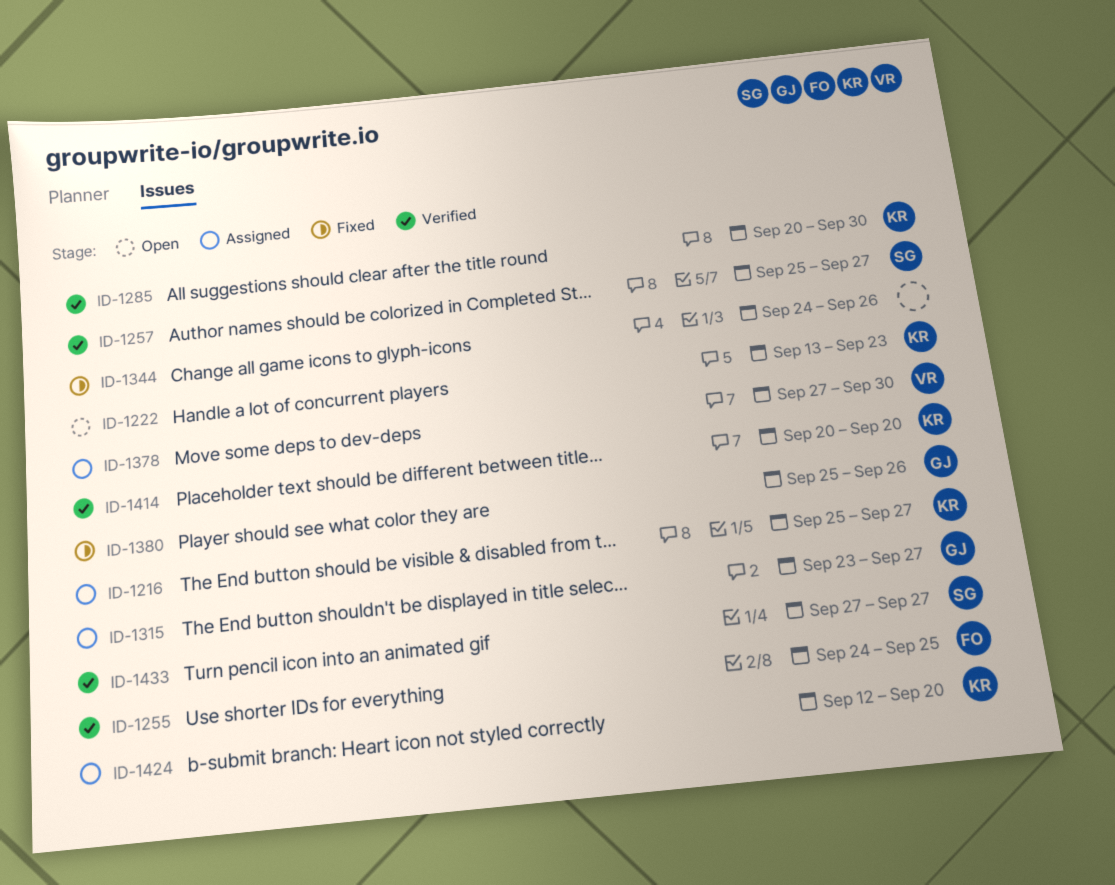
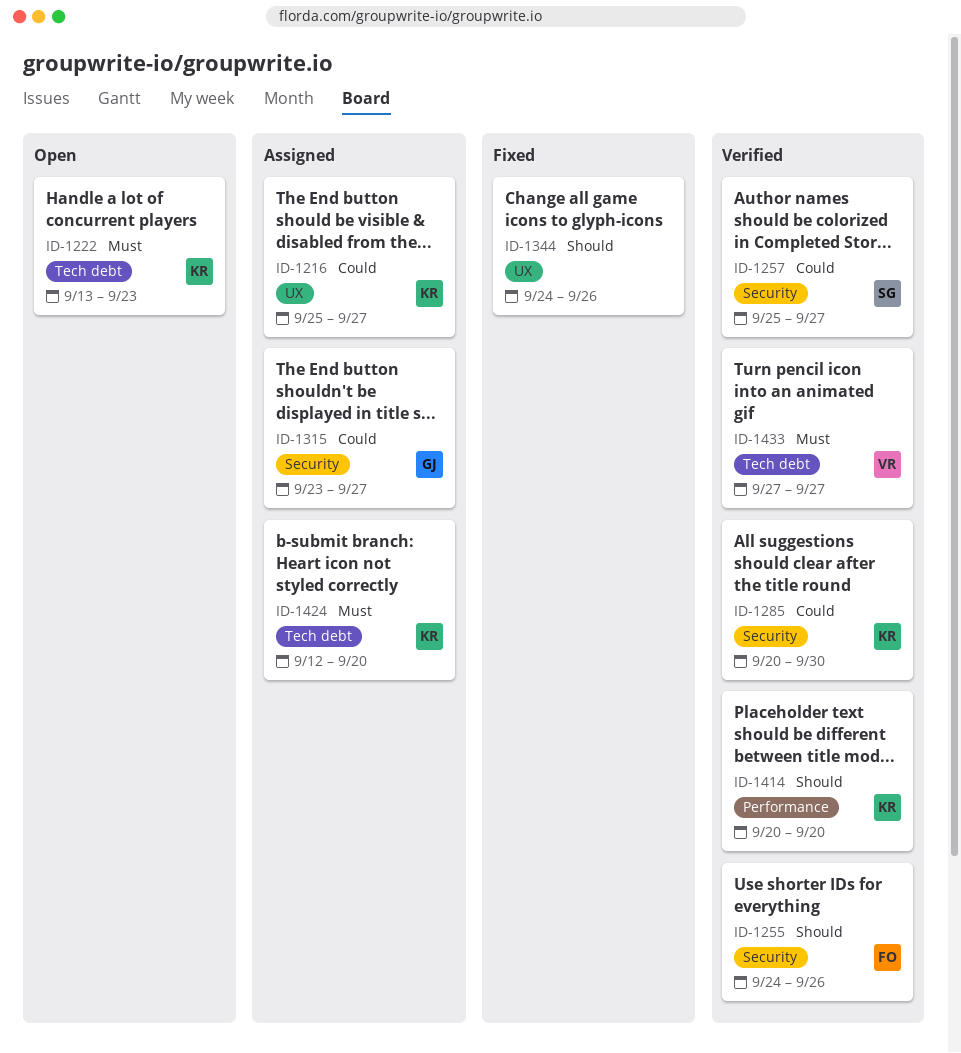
ID-1255, due: Sep 25 -> Sep 26
ID-1378: present -> none
ID-1380: present -> none
ID-1433, owner: SG -> VR

